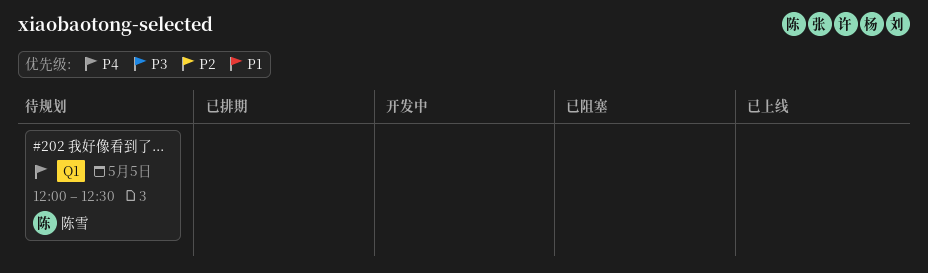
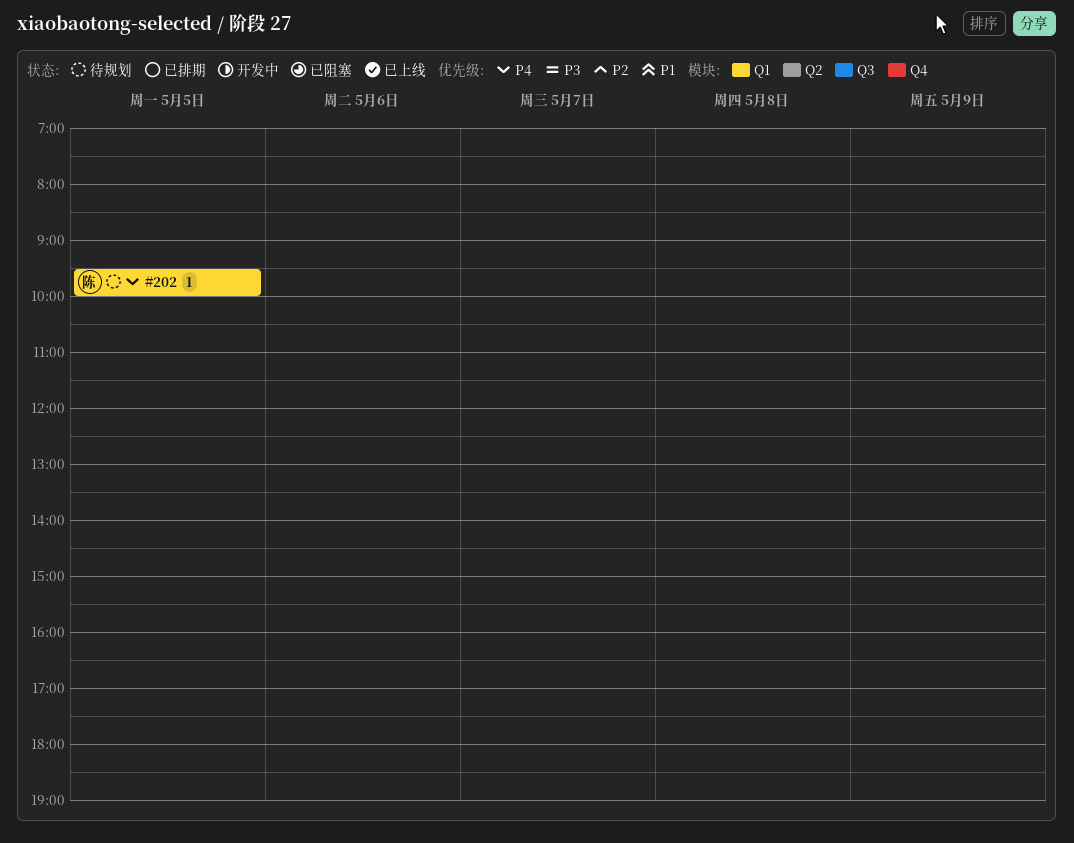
#202, begins: 12:00 -> 09:30
#202, ends: 12:30 -> 10:00

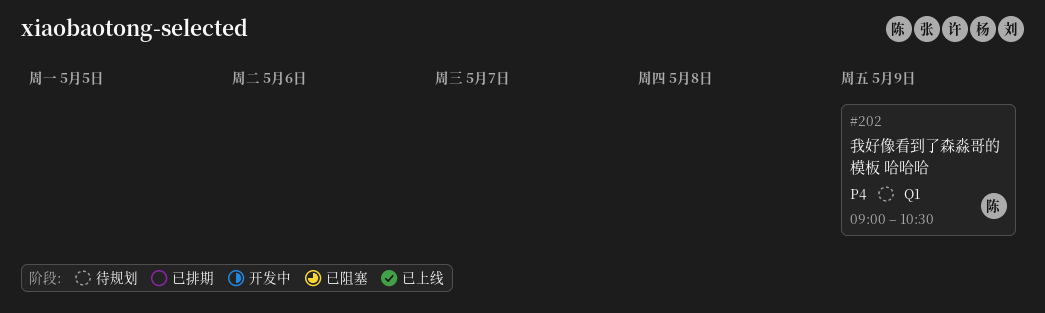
#202, day: May 5 -> May 9
#202, begins: 09:30 -> 09:00
#202, ends: 10:00 -> 10:30

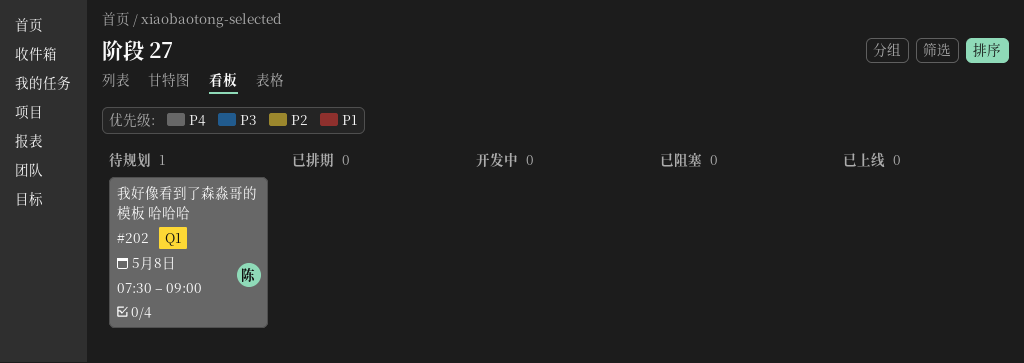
#202, day: May 9 -> May 8
#202, begins: 09:00 -> 07:30
#202, ends: 10:30 -> 09:00

